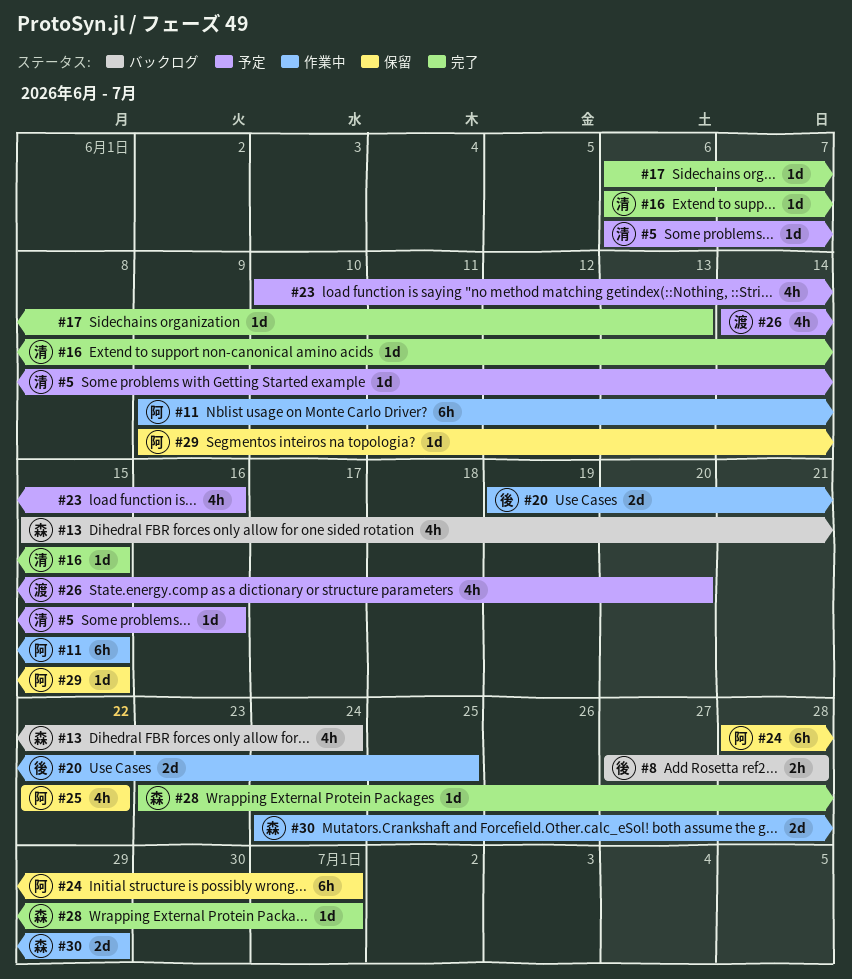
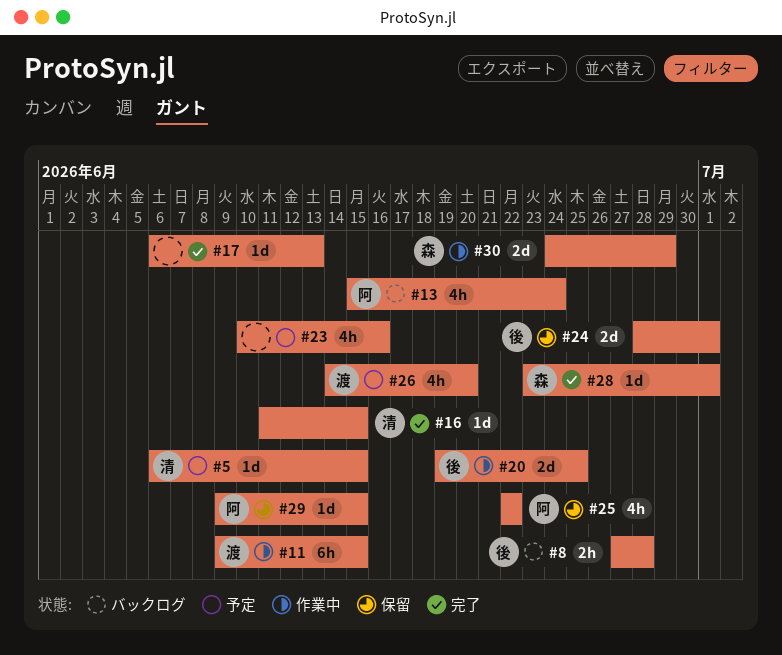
#5, due: Jun 16 -> Jun 15
#11, owner: 阿 -> 渡
#13, owner: 森 -> 阿
#16, start: Jun 6 -> Jun 11
#24, owner: 阿 -> 後
#24, estimate: 6h -> 2d

